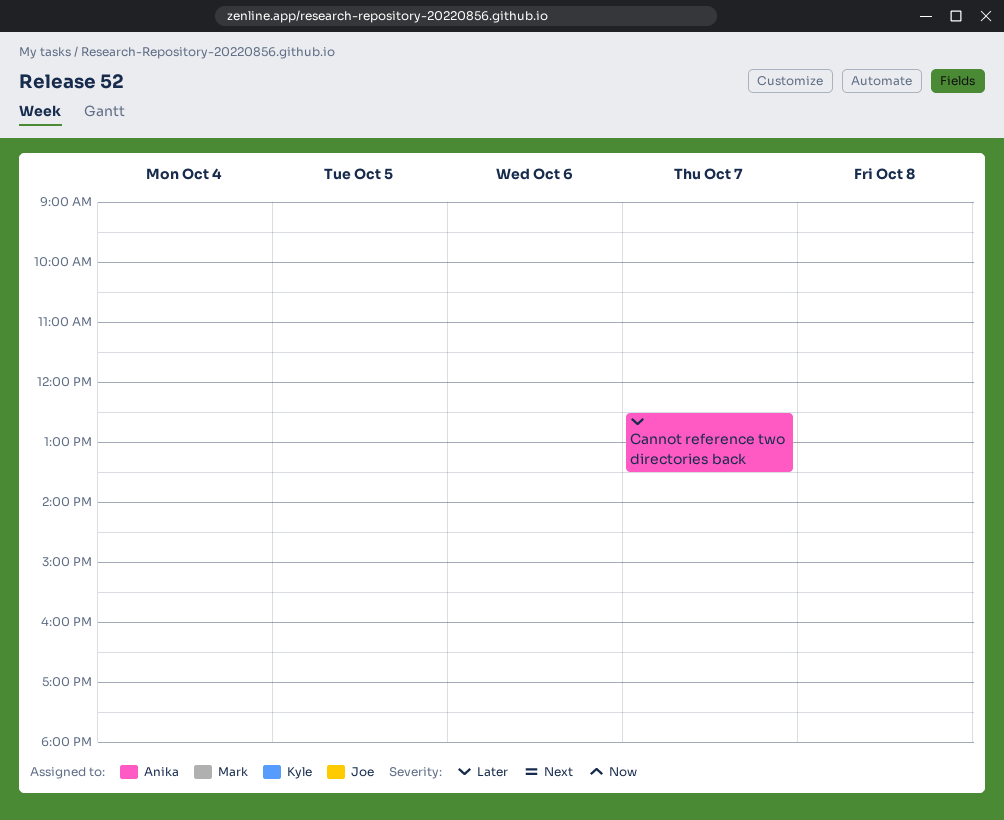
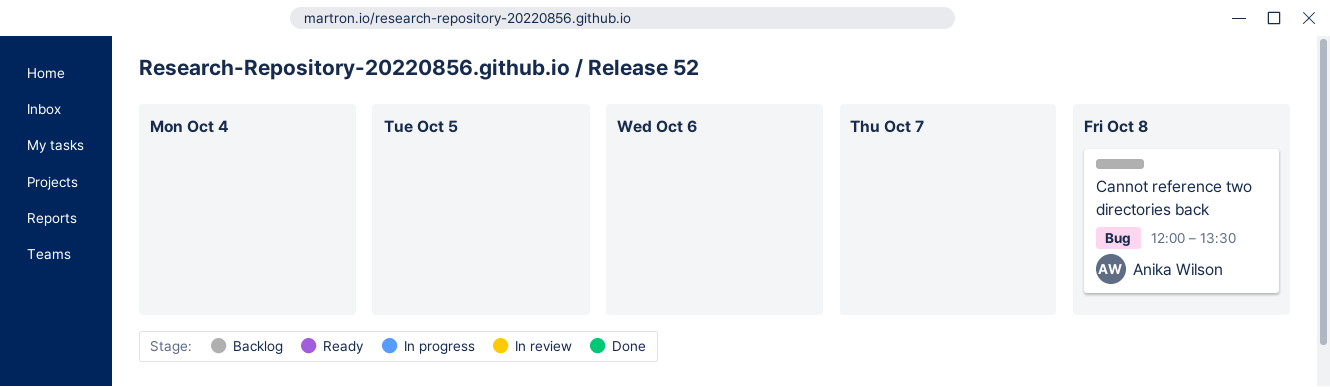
Cannot reference two directories back, day: Oct 7 -> Oct 8
Cannot reference two directories back, begins: 12:30 -> 12:00

